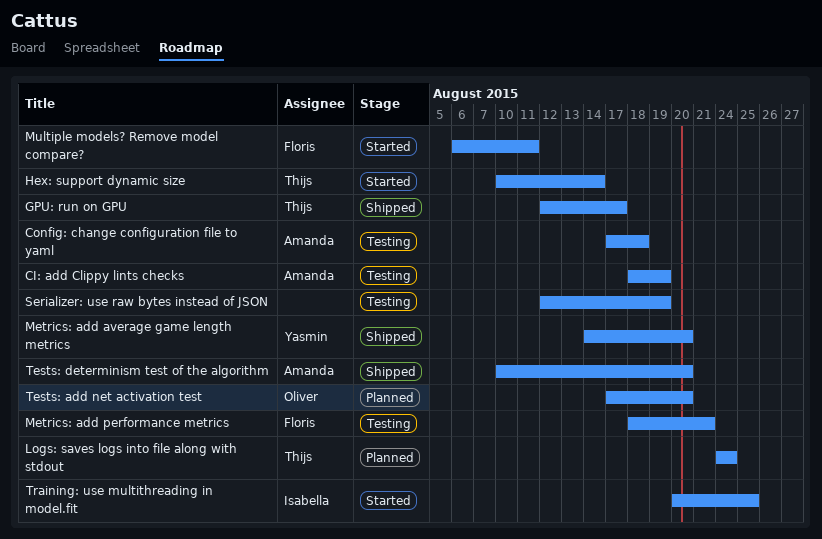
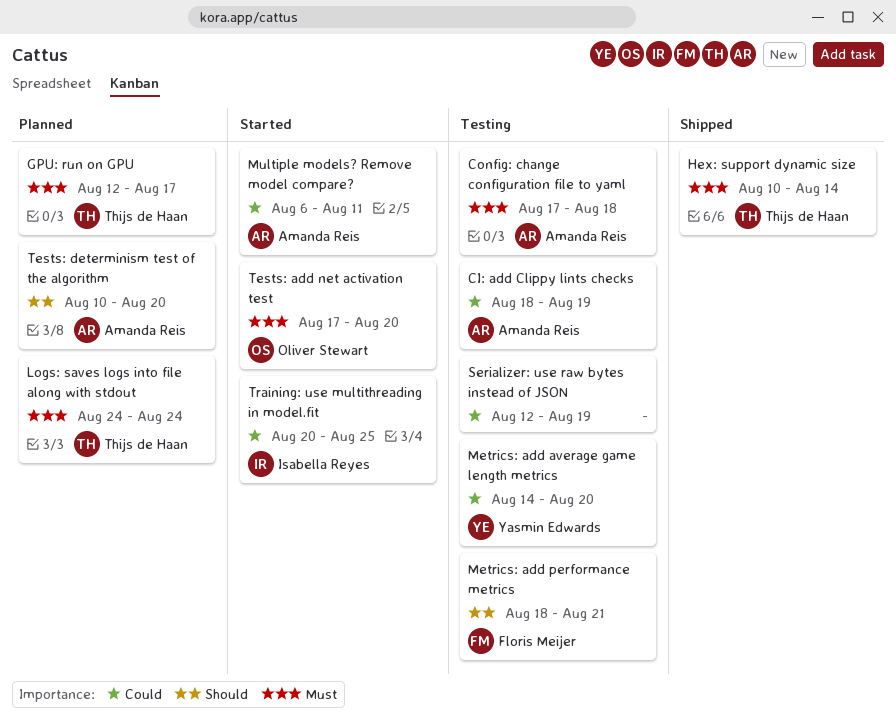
GPU: run on GPU, status: Shipped -> Planned
Hex: support dynamic size, status: Started -> Shipped
Metrics: add average game length metrics, status: Shipped -> Testing
Multiple models? Remove model compare?, owner: Floris Meijer -> Amanda Reis
Tests: add net activation test, status: Planned -> Started
Tests: determinism test of the algorithm, status: Shipped -> Planned

